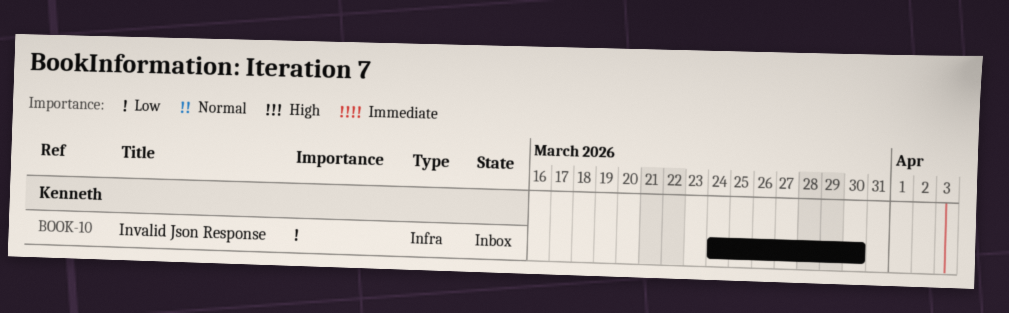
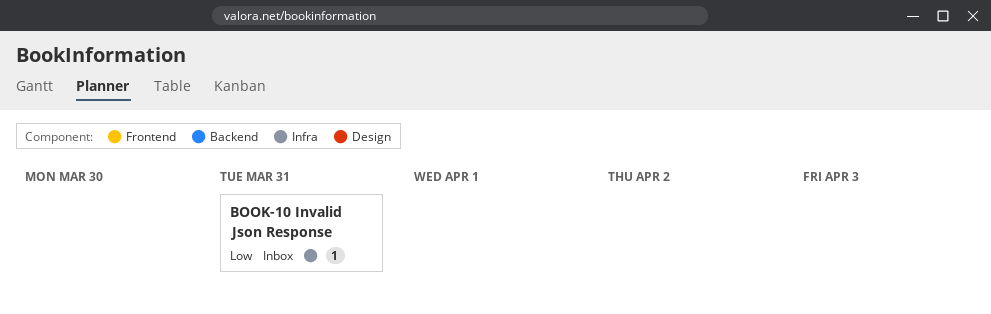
BOOK-10, due: Mar 30 -> Mar 31

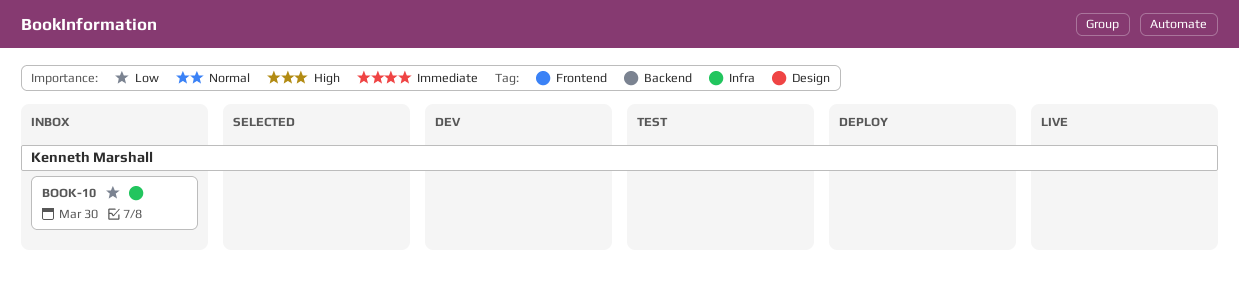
BOOK-10, due: Mar 31 -> Mar 30

